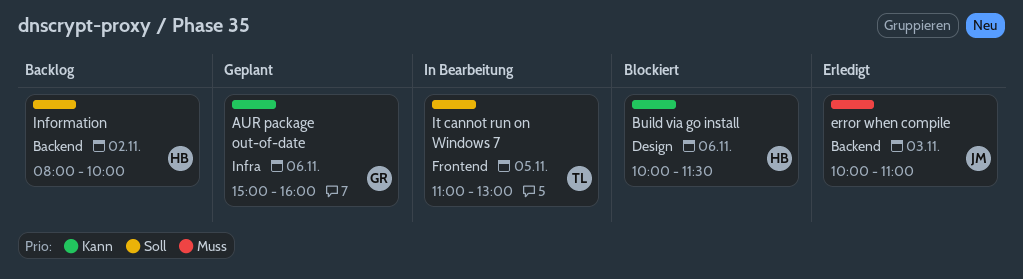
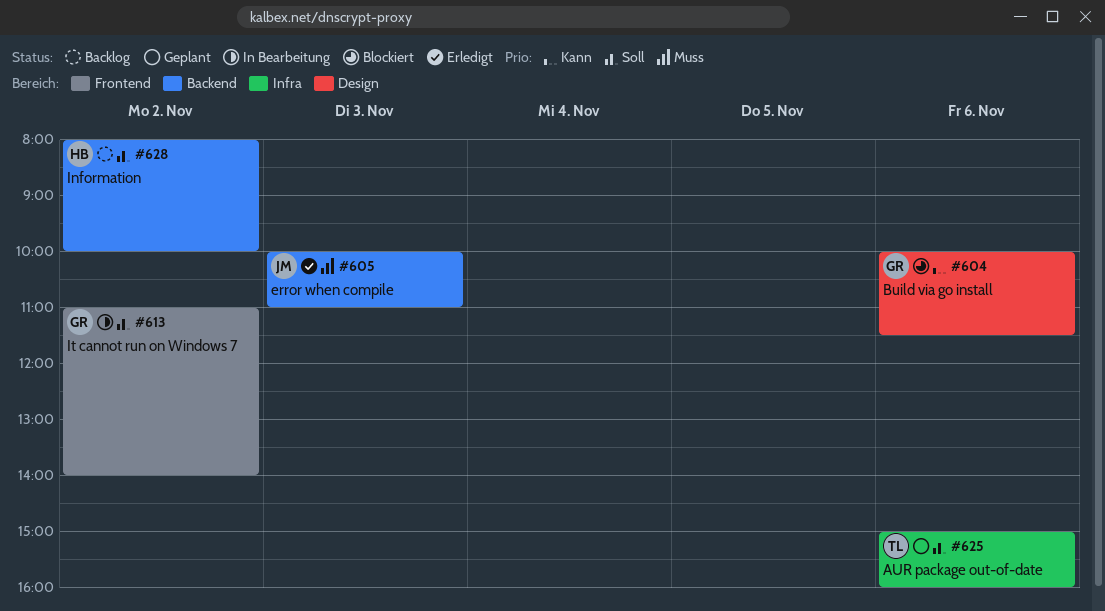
AUR package out-of-date, owner: GR -> TL
AUR package out-of-date, priority: Kann -> Soll
Build via go install, owner: HB -> GR
It cannot run on Windows 7, owner: TL -> GR
It cannot run on Windows 7, day: Nov 5 -> Nov 2
It cannot run on Windows 7, ends: 13:00 -> 14:00

